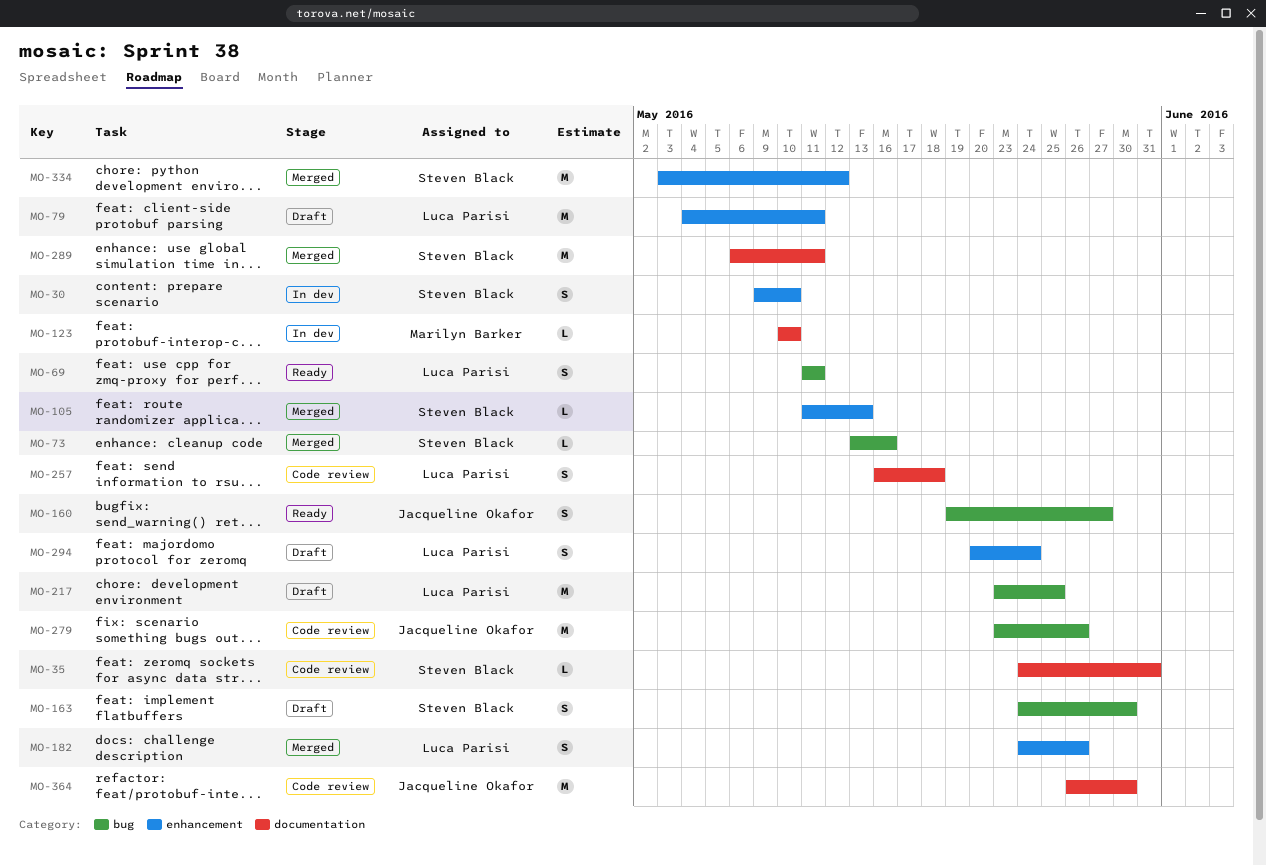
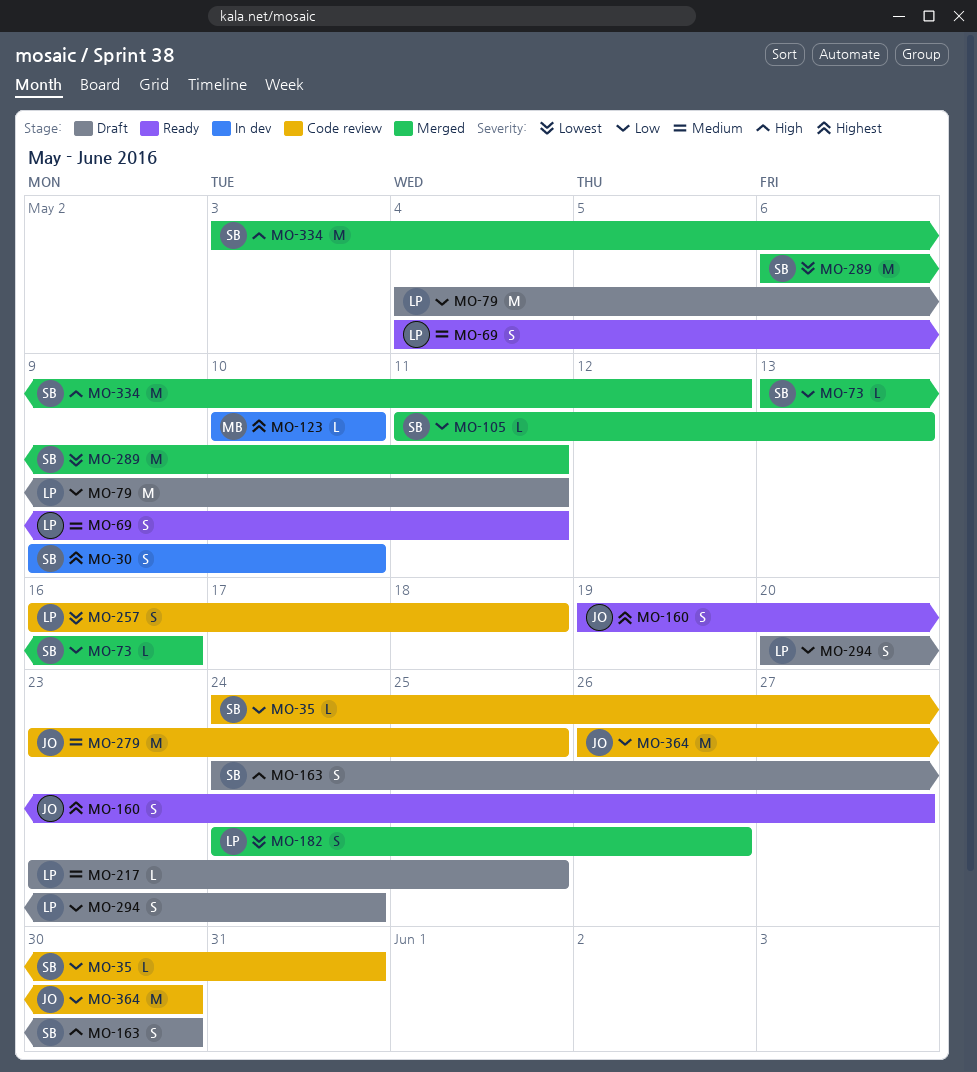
MO-69, start: May 11 -> May 4
MO-217, estimate: M -> L
MO-279, due: May 26 -> May 25

